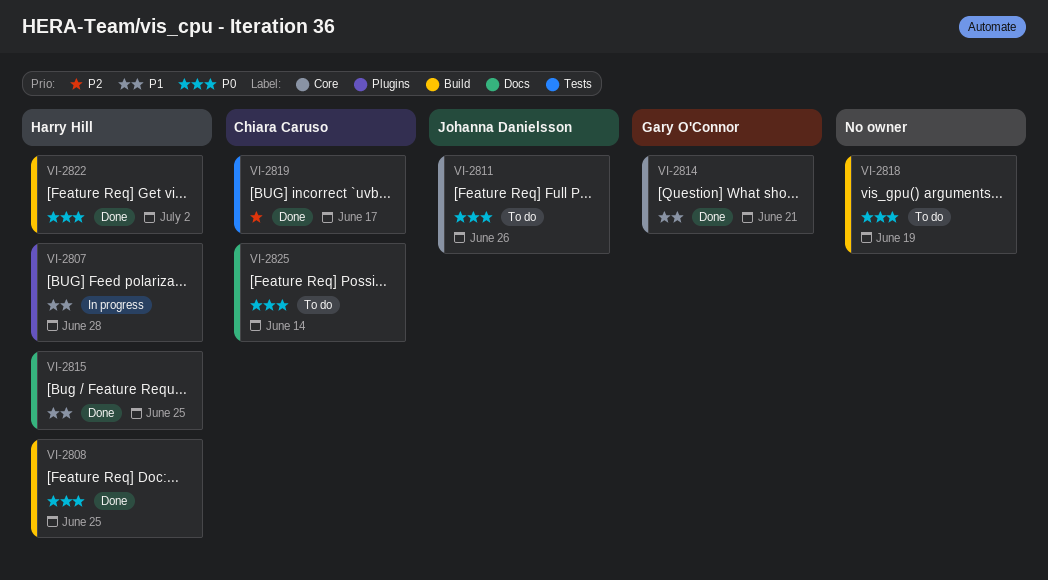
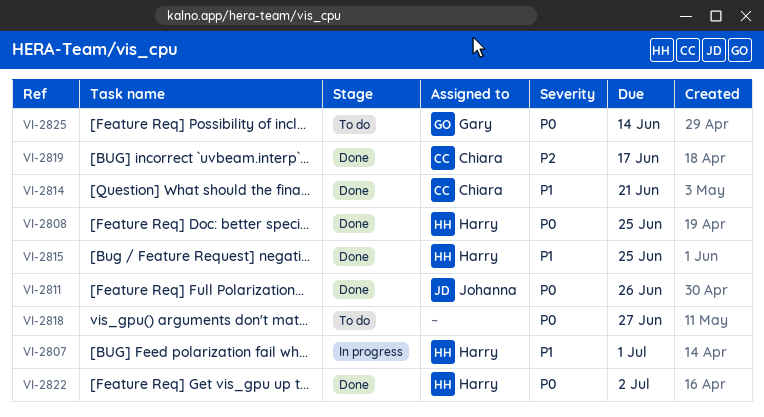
VI-2807, due: Jun 28 -> Jul 1
VI-2811, status: To do -> Done
VI-2814, owner: Gary O'Connor -> Chiara Caruso
VI-2818, due: Jun 19 -> Jun 27
VI-2825, owner: Chiara Caruso -> Gary O'Connor

